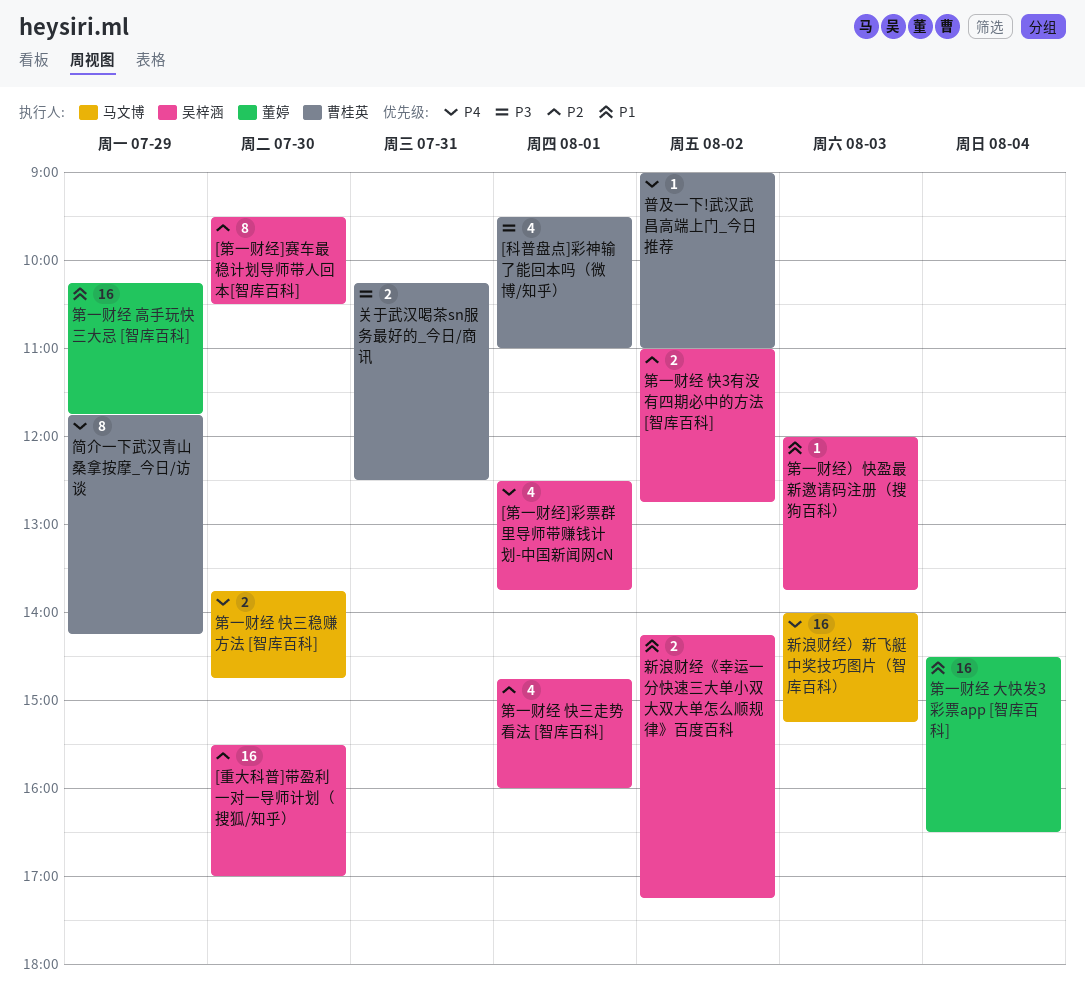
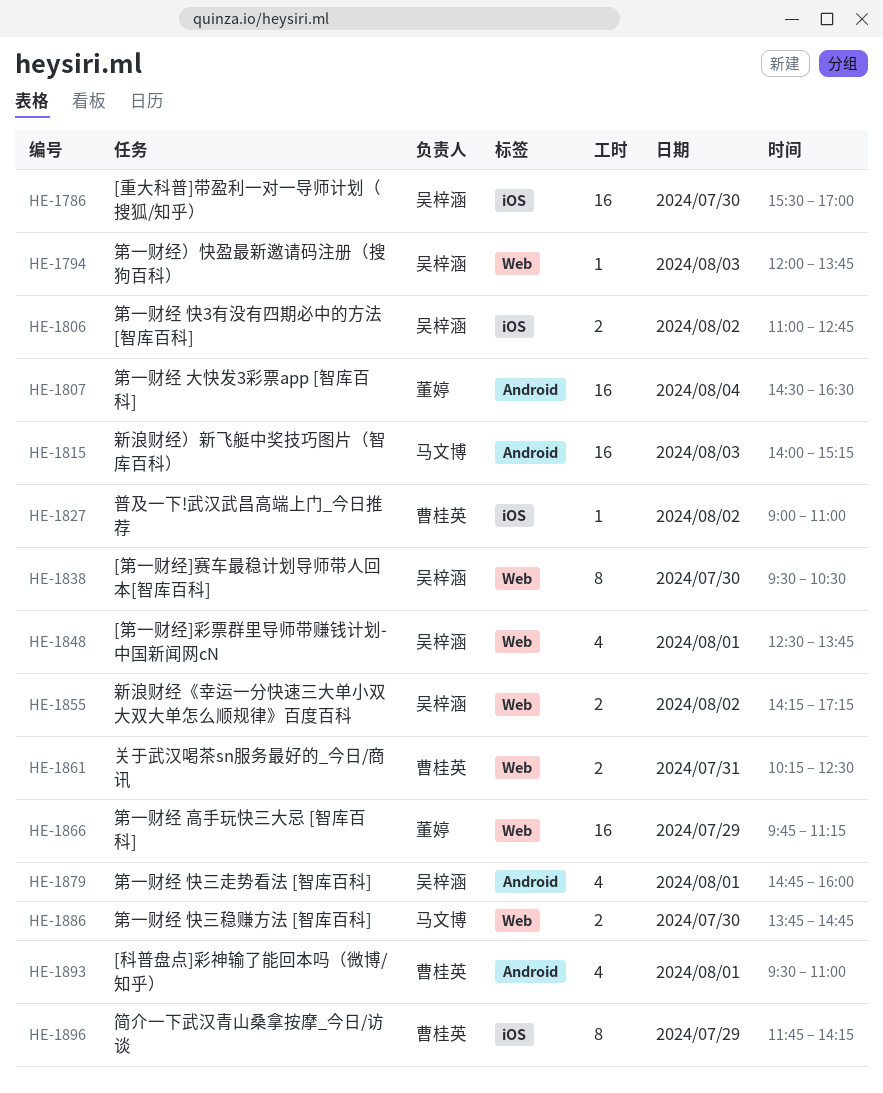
第一财经 高手玩快三大忌 [智库百科], begins: 10:15 -> 09:45
第一财经 高手玩快三大忌 [智库百科], ends: 11:45 -> 11:15

